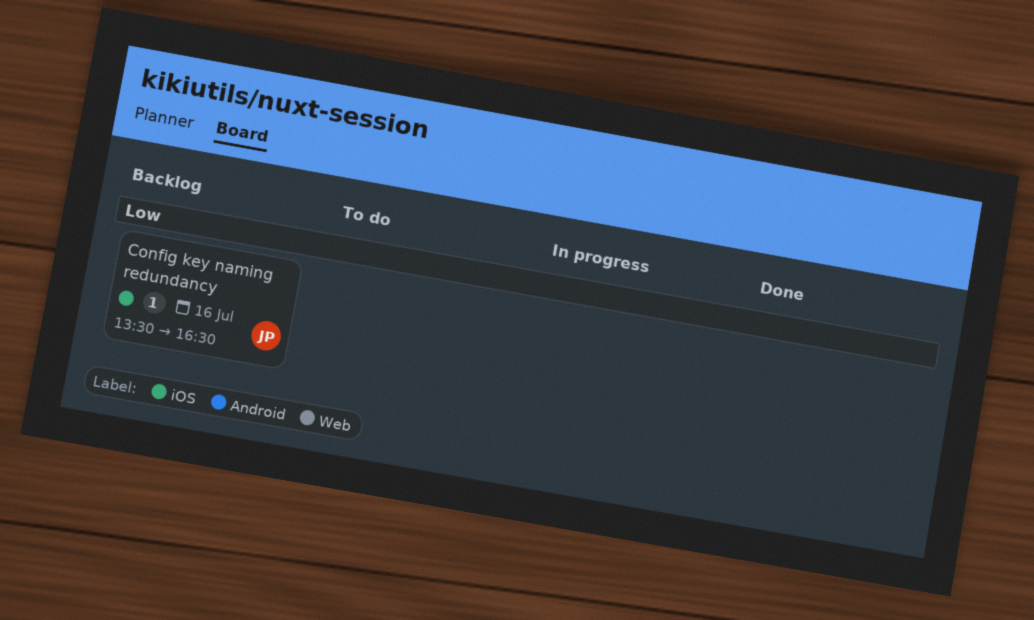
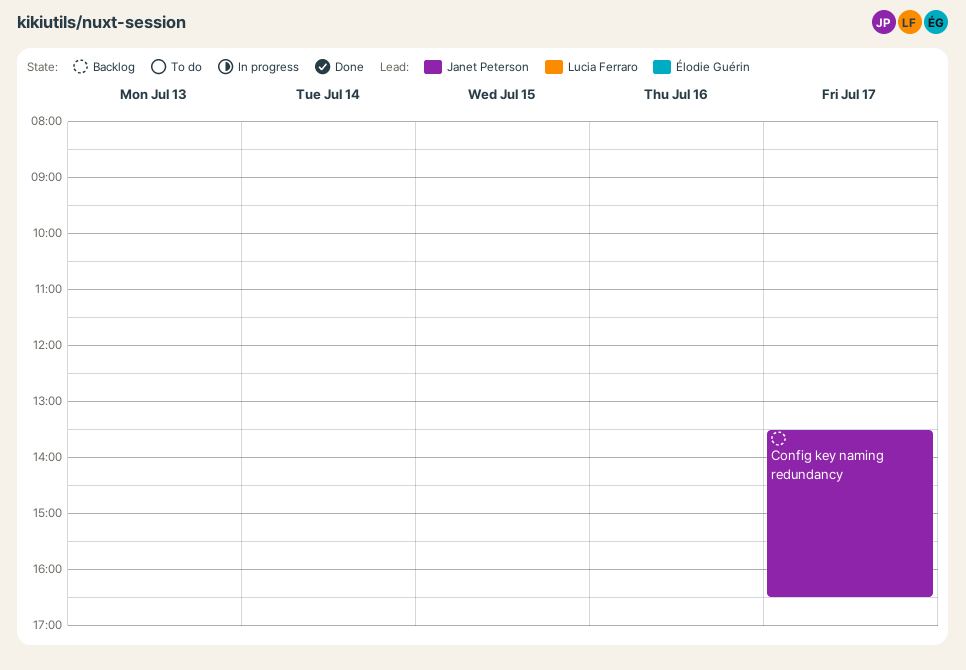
Config key naming redundancy, day: Jul 16 -> Jul 17

